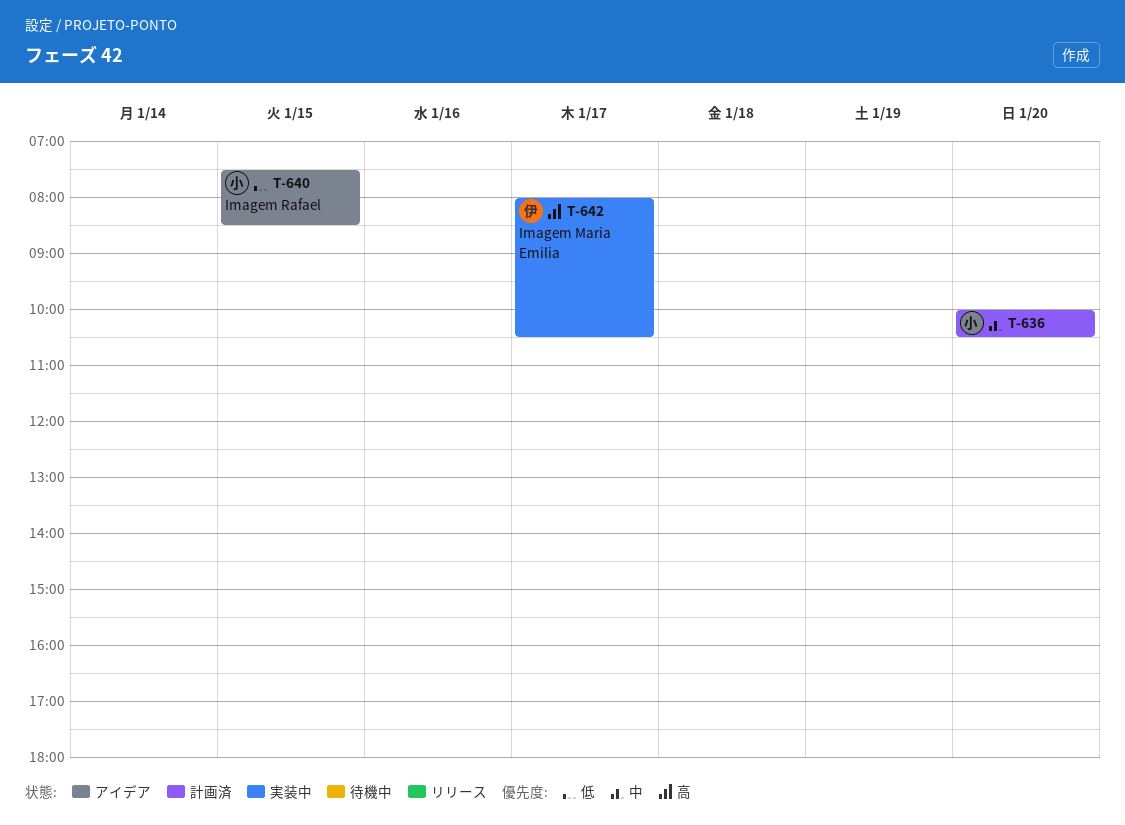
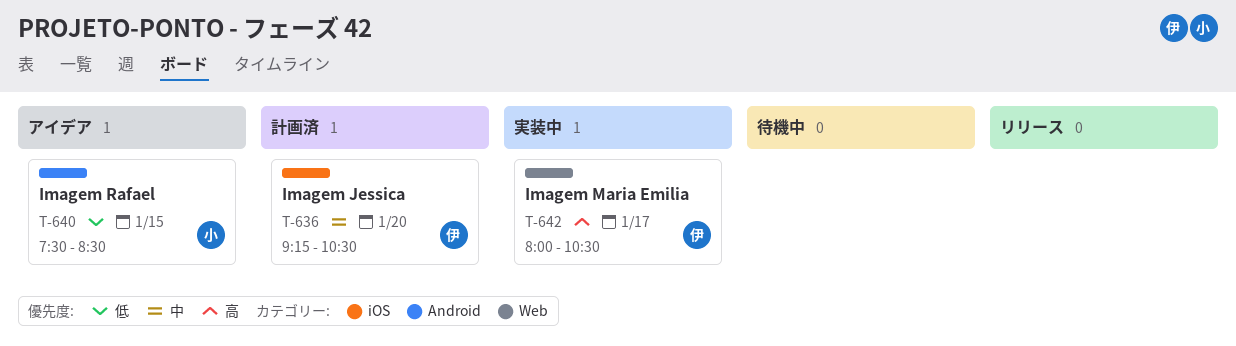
T-636, owner: 小 -> 伊
T-636, begins: 10:00 -> 09:15

